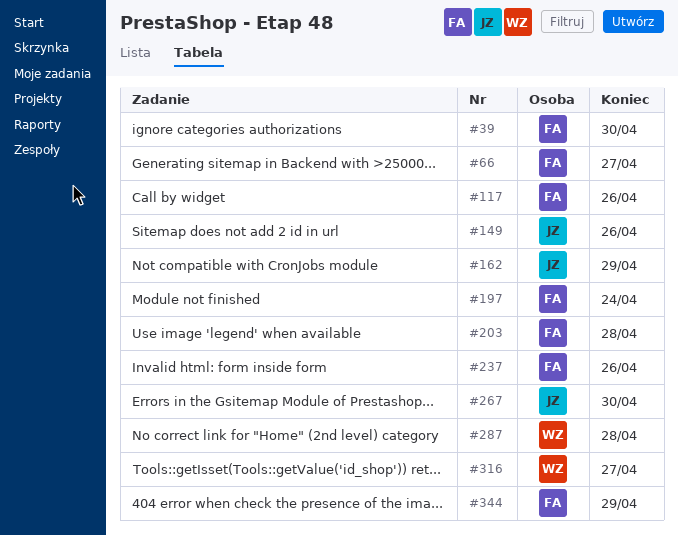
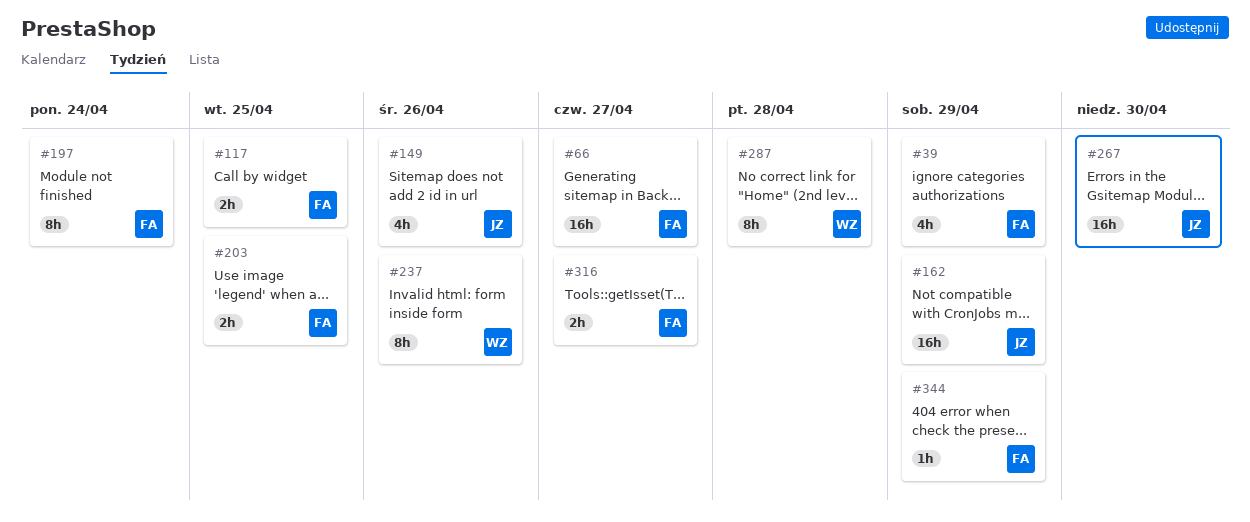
#39, due: Apr 30 -> Apr 29
#117, due: Apr 26 -> Apr 25
#203, due: Apr 28 -> Apr 25
#237, owner: FA -> WZ
#316, owner: WZ -> FA

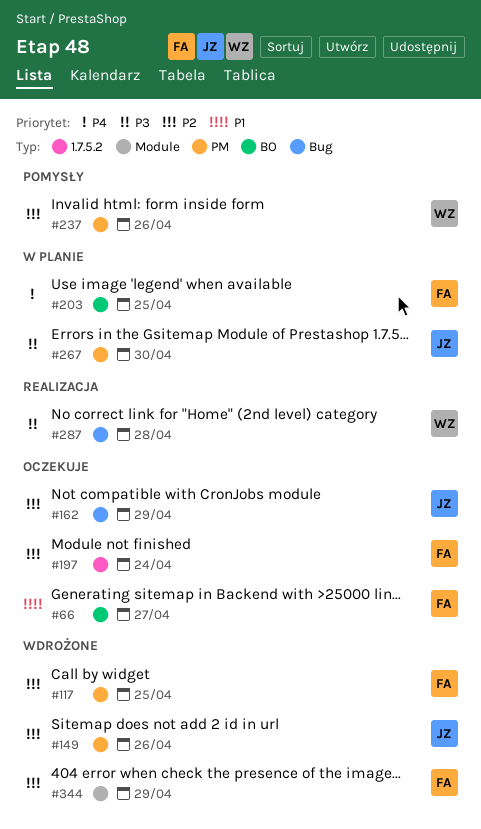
#39: present -> none
#316: present -> none

